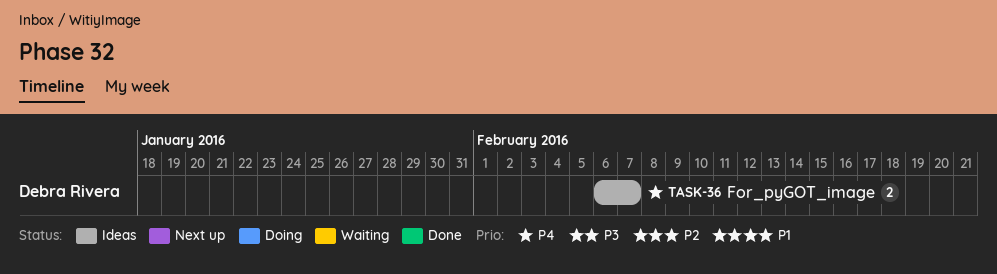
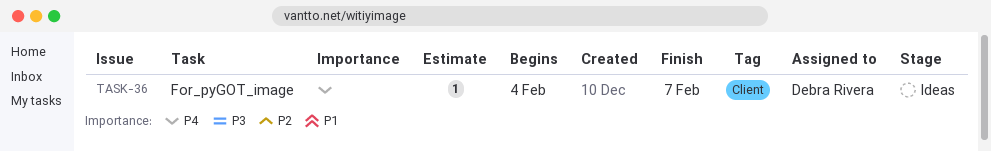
TASK-36, estimate: 2 -> 1
TASK-36, start: Feb 6 -> Feb 4

